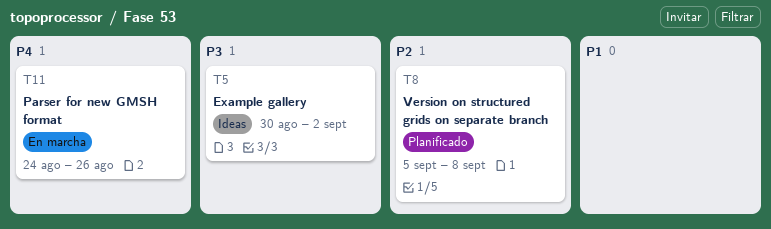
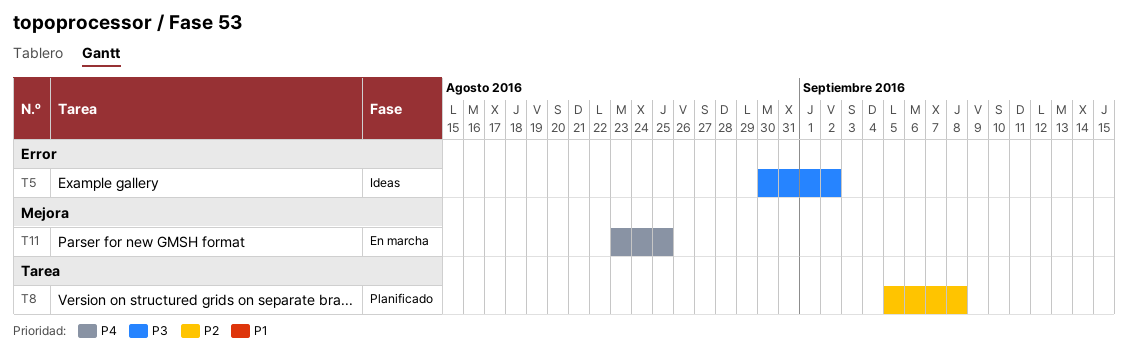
T11, start: Aug 24 -> Aug 23
T11, due: Aug 26 -> Aug 25

